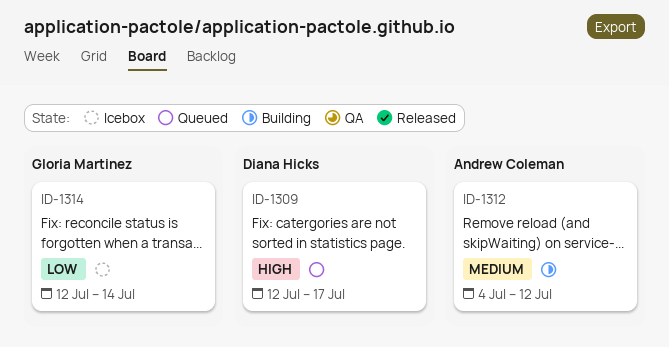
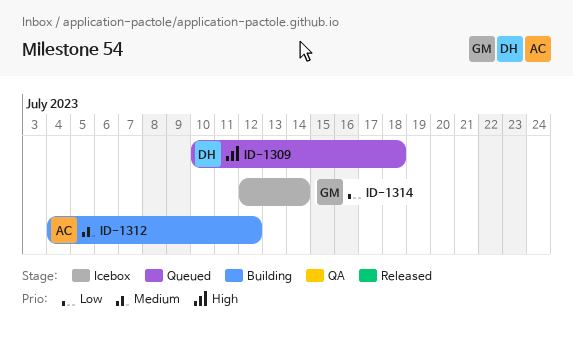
ID-1309, start: Jul 12 -> Jul 10
ID-1309, due: Jul 17 -> Jul 18

